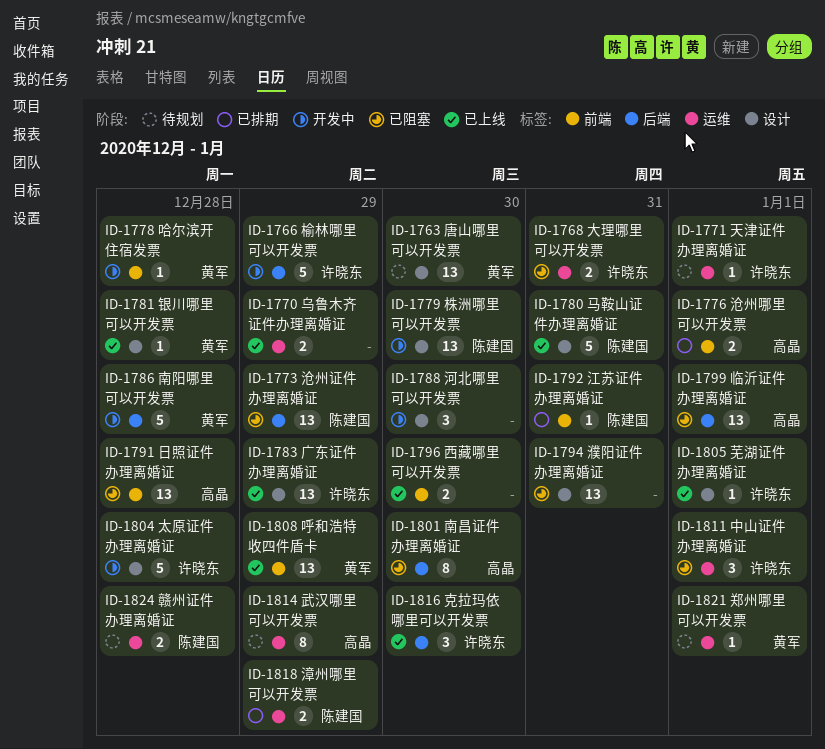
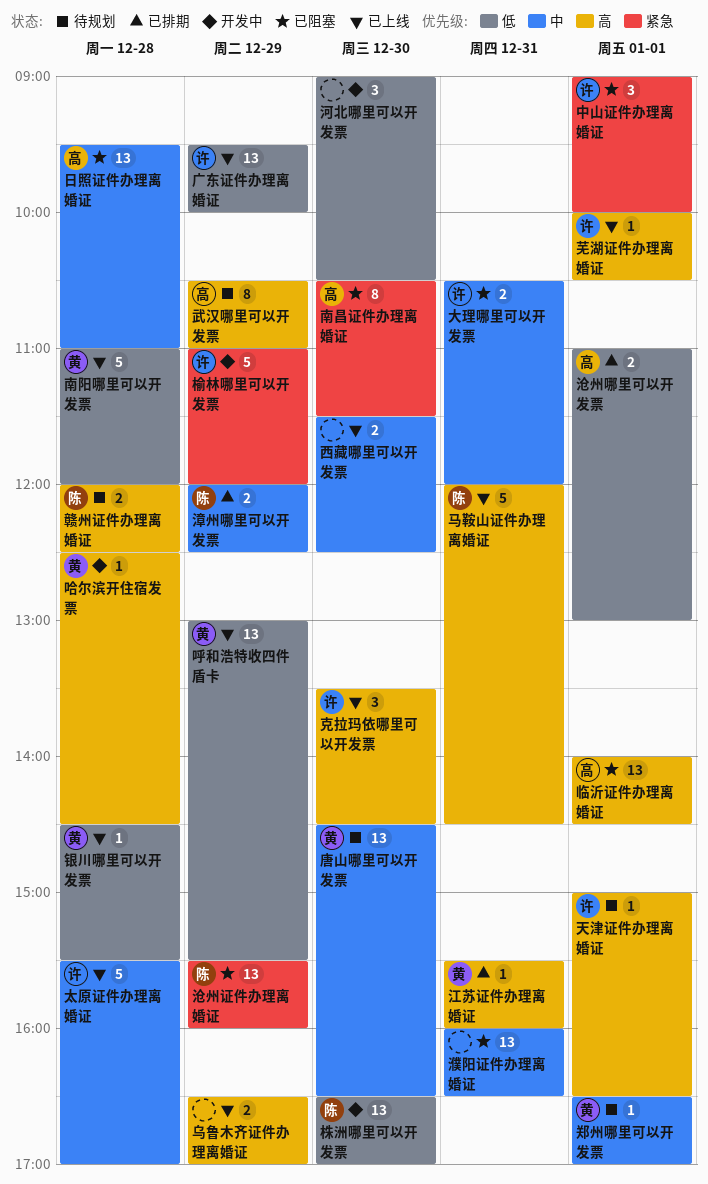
南阳哪里可以开发票, status: 开发中 -> 已上线
太原证件办理离婚证, status: 开发中 -> 已上线
江苏证件办理离婚证, owner: 陈建国 -> 黄军

